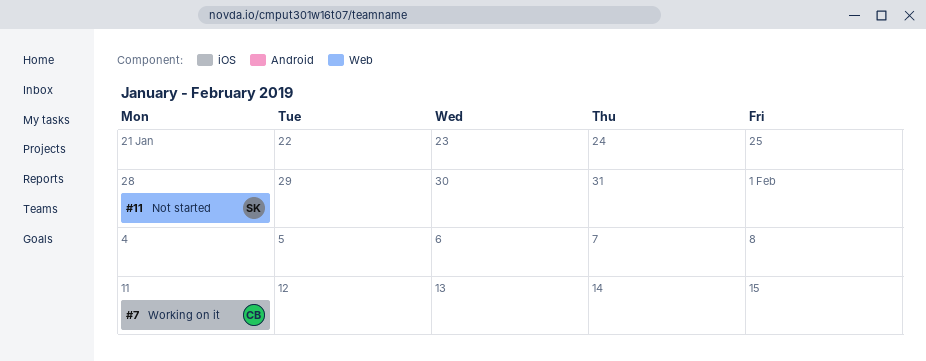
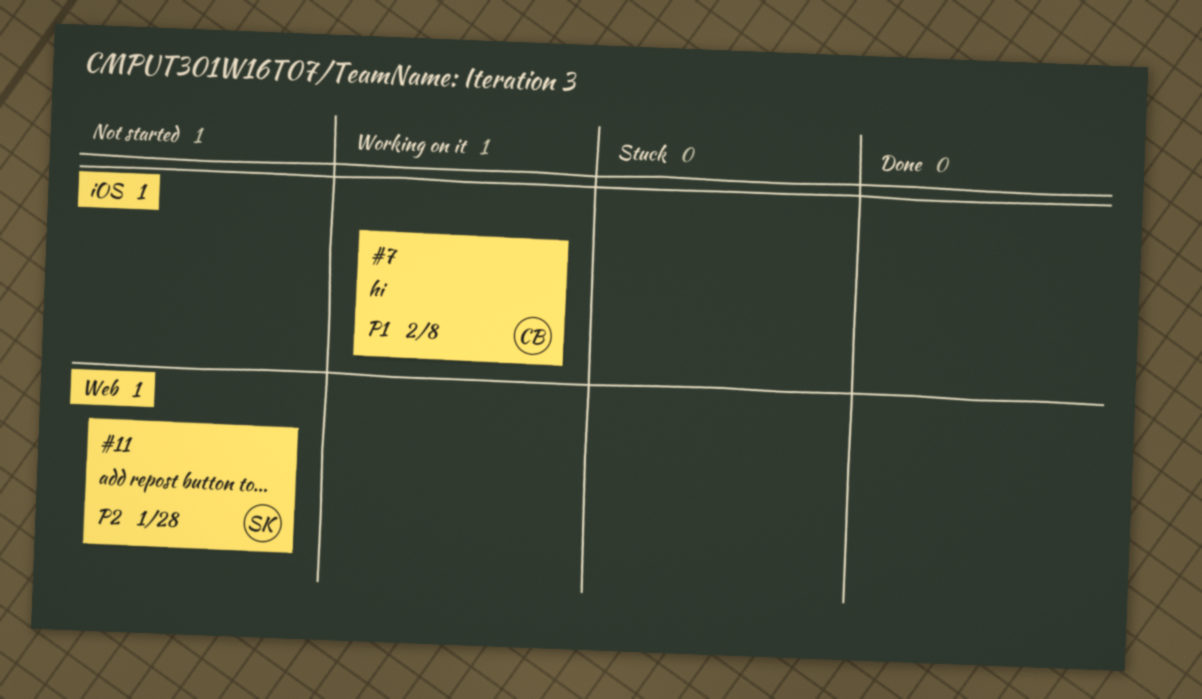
#7, due: Feb 11 -> Feb 8

